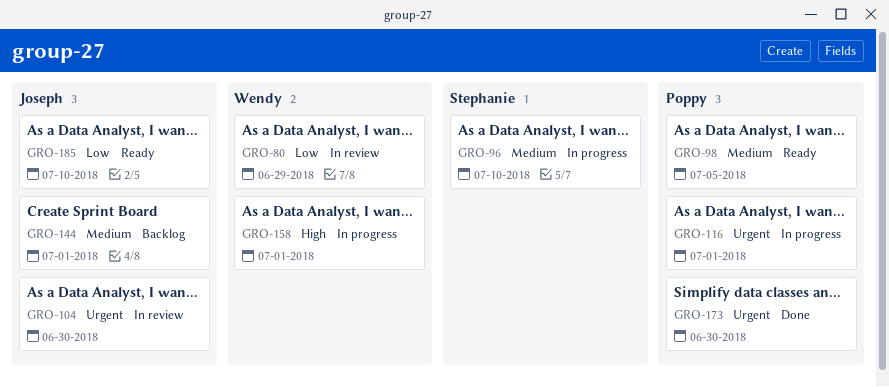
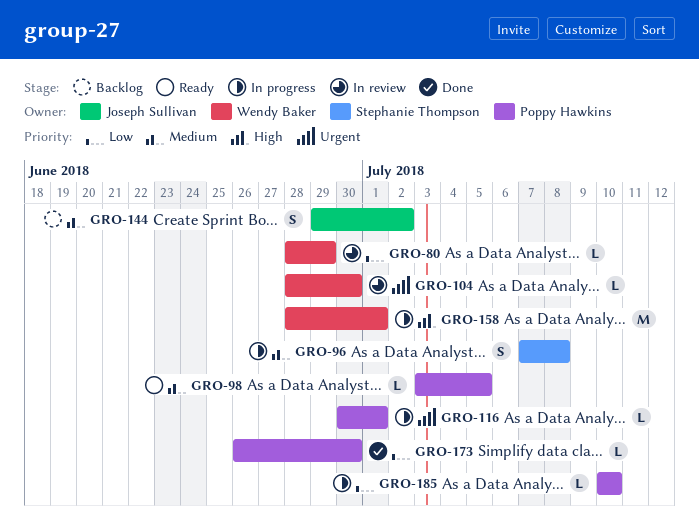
GRO-96, due: Jul 10 -> Jul 8
GRO-104, owner: Joseph Sullivan -> Wendy Baker
GRO-144, due: Jul 1 -> Jul 2
GRO-173, priority: Urgent -> Low
GRO-185, status: Ready -> In progress
GRO-185, owner: Joseph Sullivan -> Poppy Hawkins

